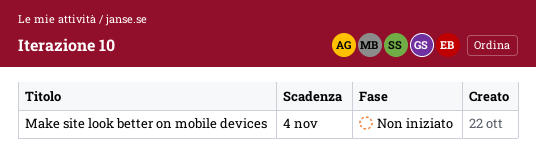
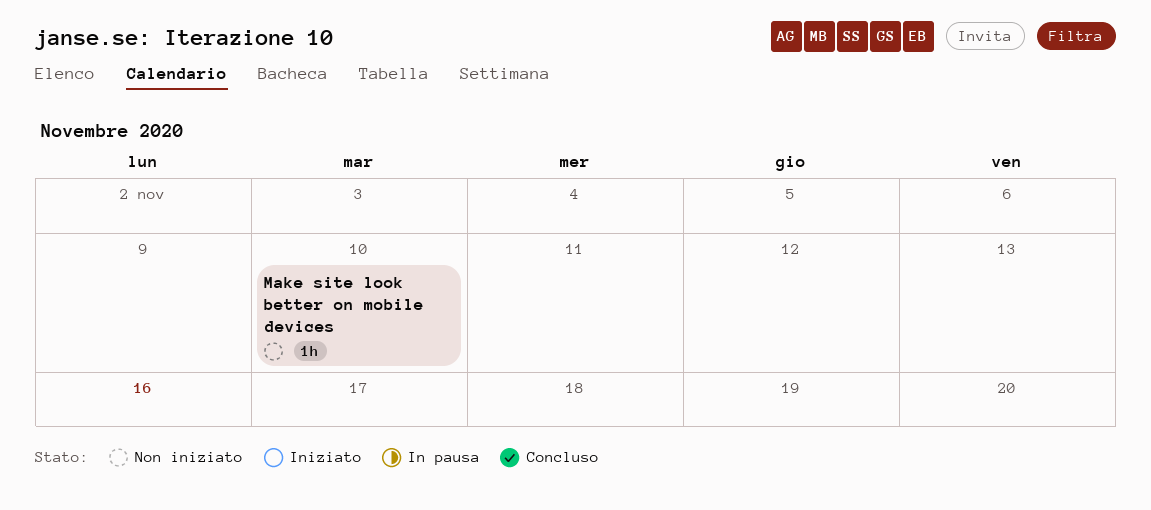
Make site look better on mobile devices, due: Nov 4 -> Nov 10

